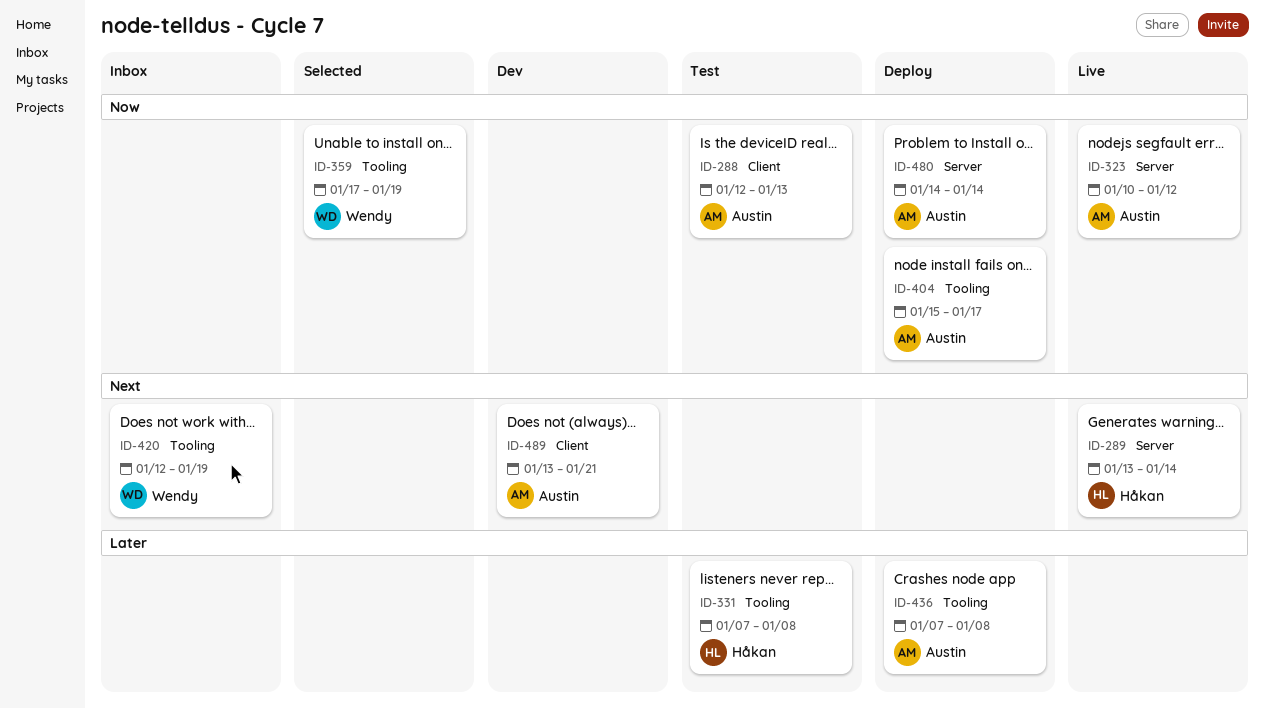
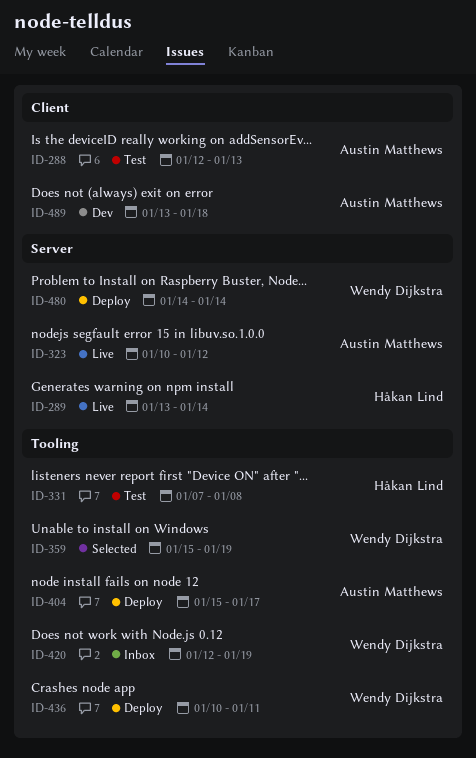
ID-359, start: Jan 17 -> Jan 15
ID-436, owner: Austin Matthews -> Wendy Dijkstra
ID-436, start: Jan 7 -> Jan 10
ID-436, due: Jan 8 -> Jan 11
ID-480, owner: Austin Matthews -> Wendy Dijkstra
ID-489, due: Jan 21 -> Jan 18

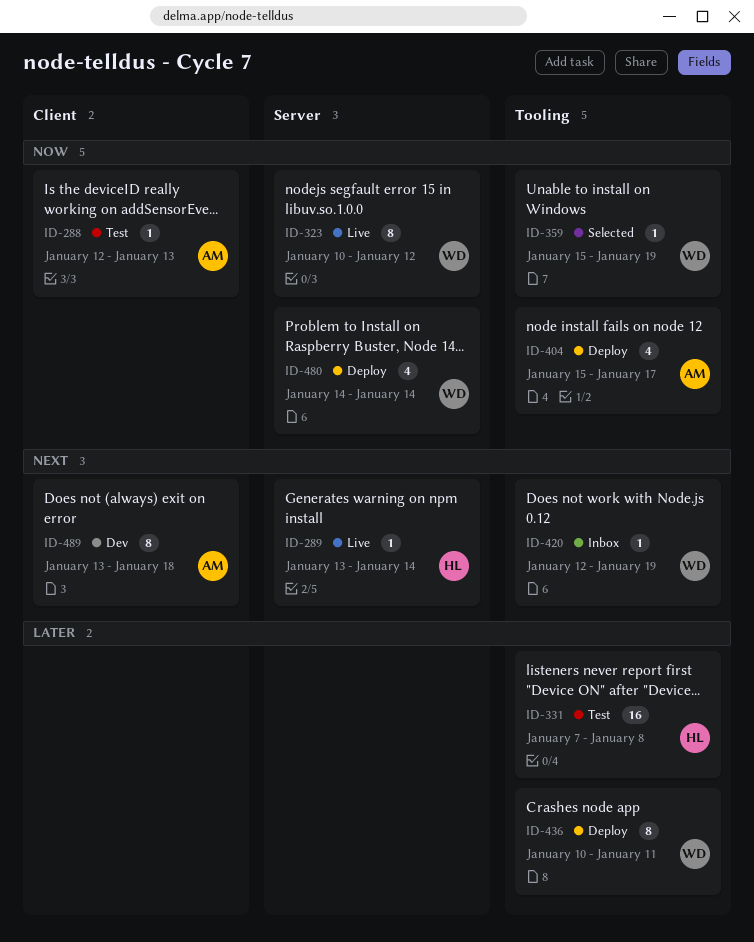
ID-323, owner: Austin Matthews -> Wendy Dijkstra

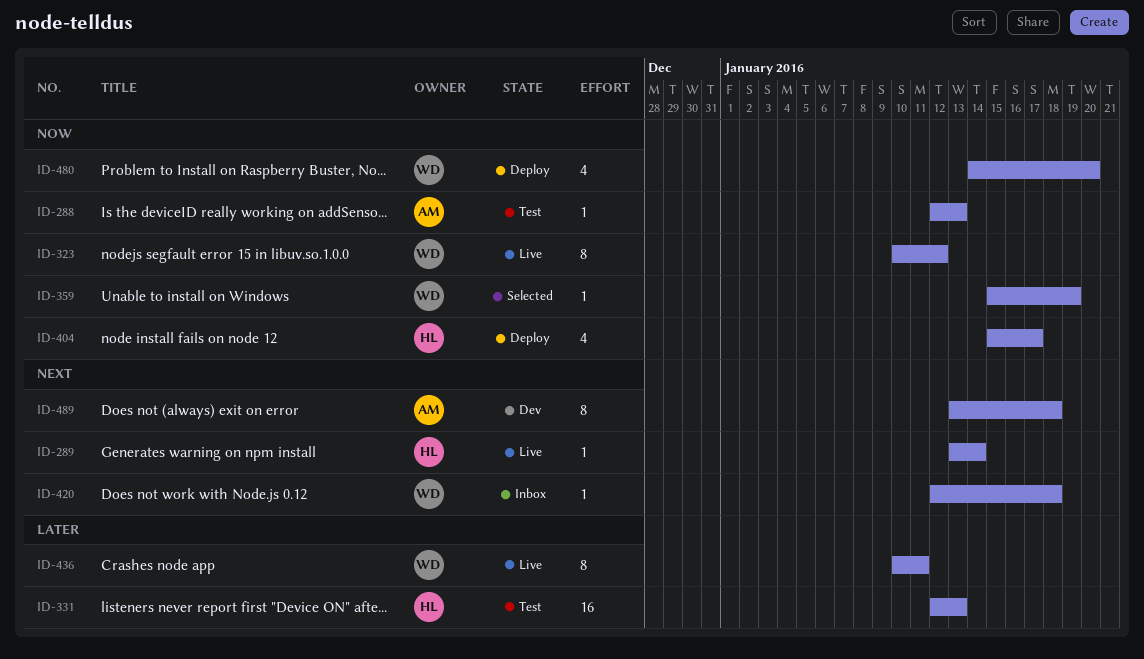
ID-331, start: Jan 7 -> Jan 12
ID-331, due: Jan 8 -> Jan 13
ID-404, owner: AM -> HL
ID-420, due: Jan 19 -> Jan 18
ID-436, status: Deploy -> Live
ID-480, due: Jan 14 -> Jan 20

